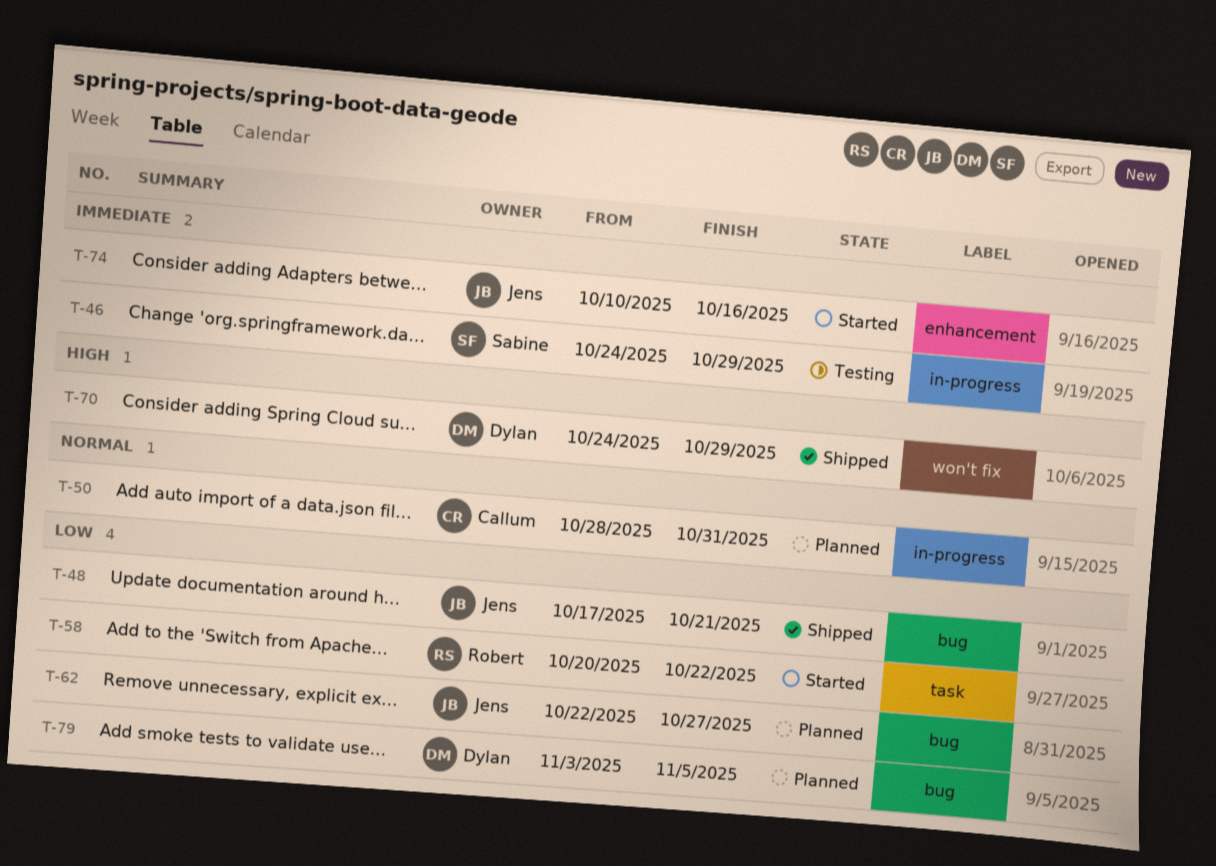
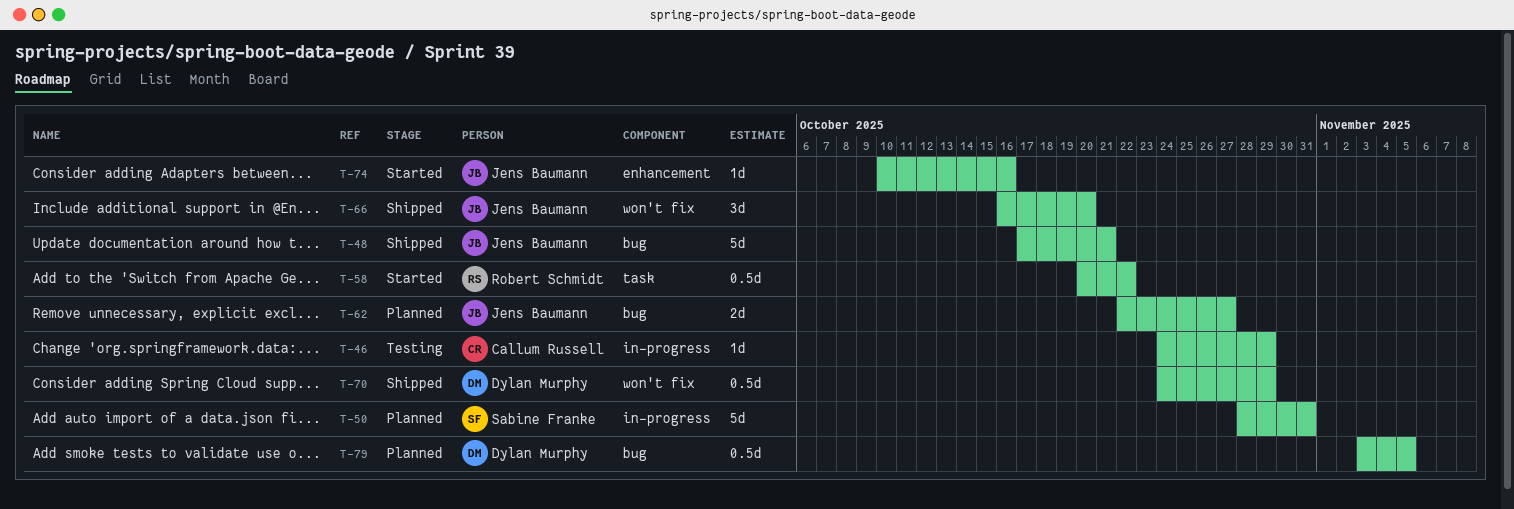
T-46, owner: Sabine Franke -> Callum Russell
T-50, owner: Callum Russell -> Sabine Franke
T-66: none -> present

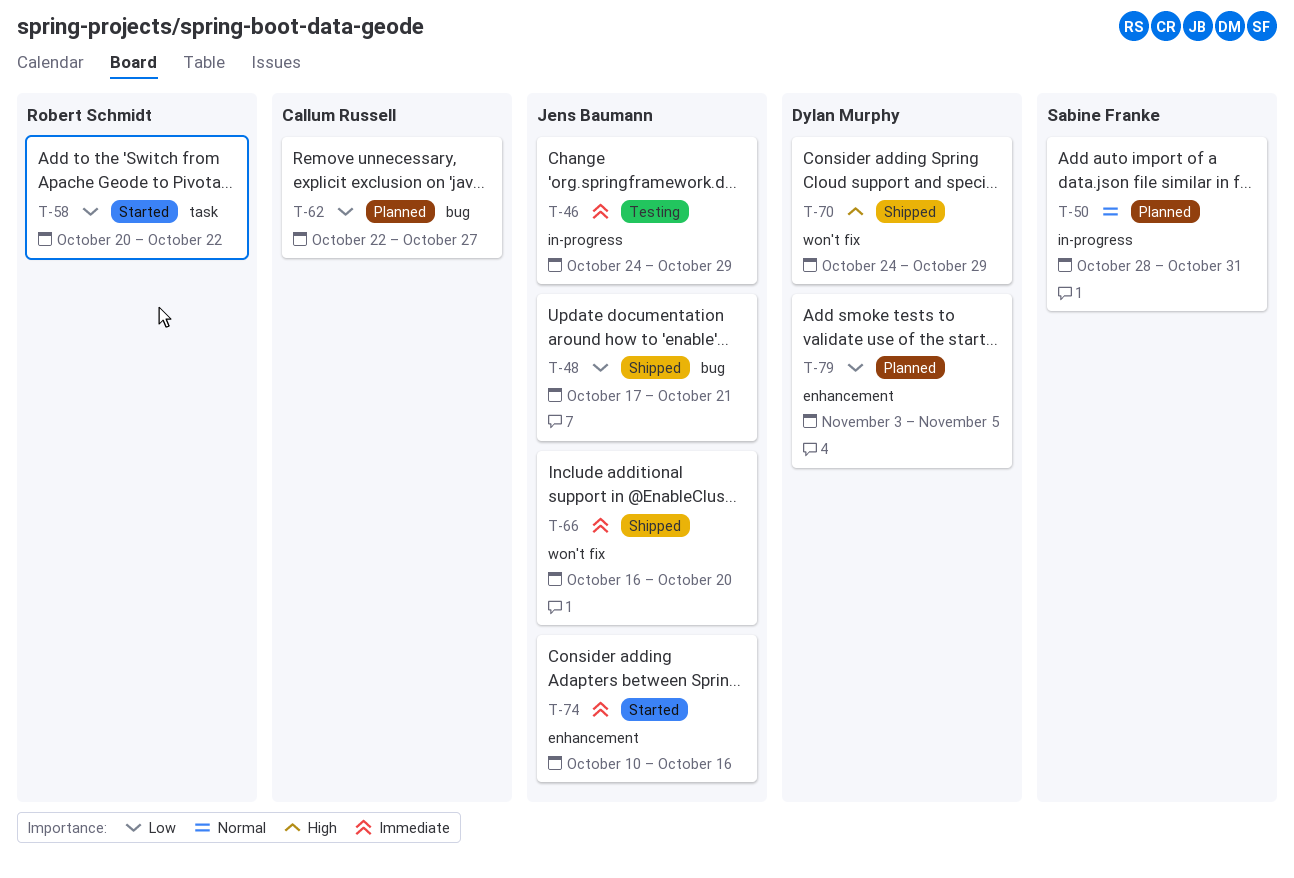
T-46, owner: Callum Russell -> Jens Baumann
T-62, owner: Jens Baumann -> Callum Russell
T-79, label: bug -> enhancement

